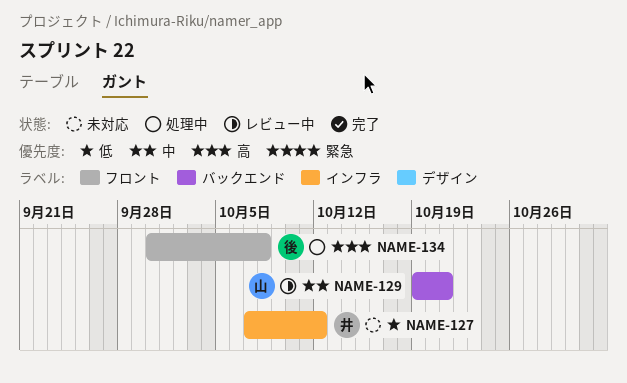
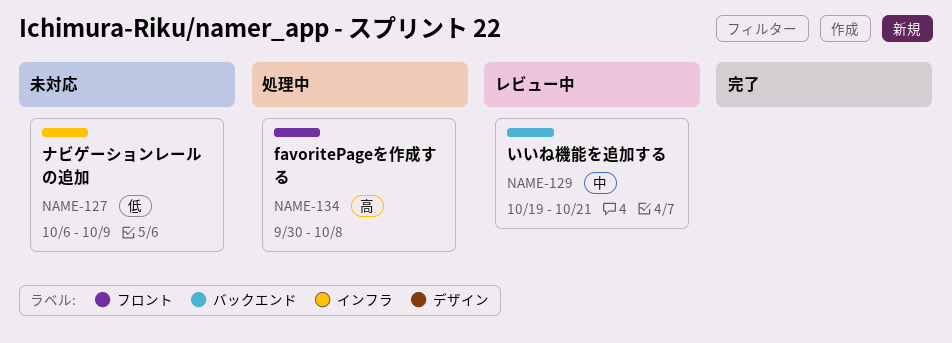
NAME-127, start: Oct 7 -> Oct 6
NAME-127, due: Oct 12 -> Oct 9

